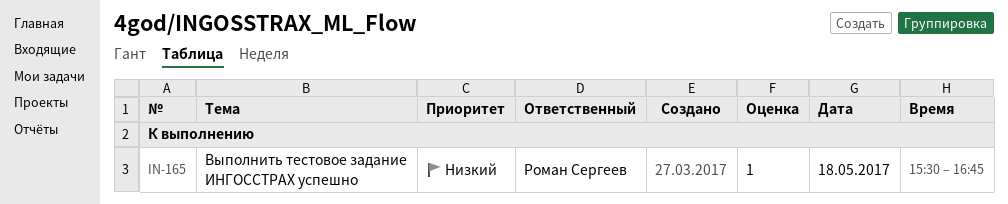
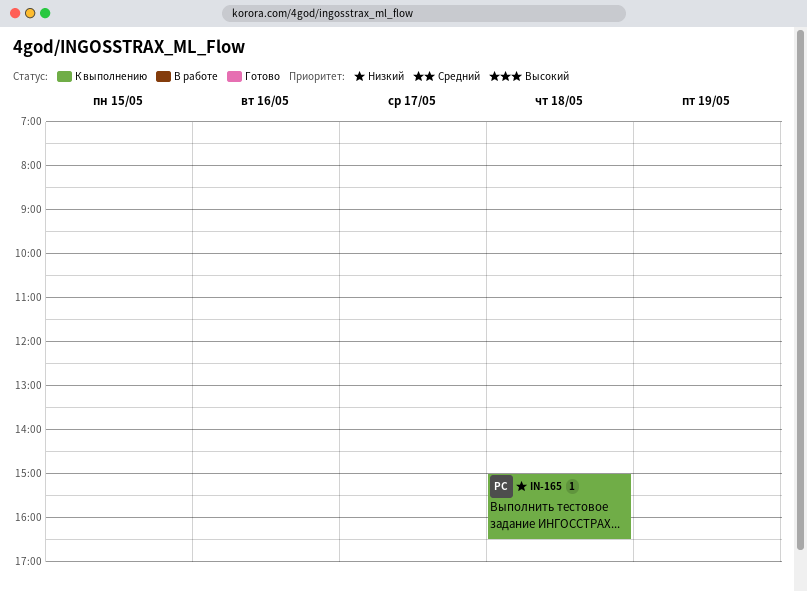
IN-165, begins: 15:30 -> 15:00
IN-165, ends: 16:45 -> 16:30

